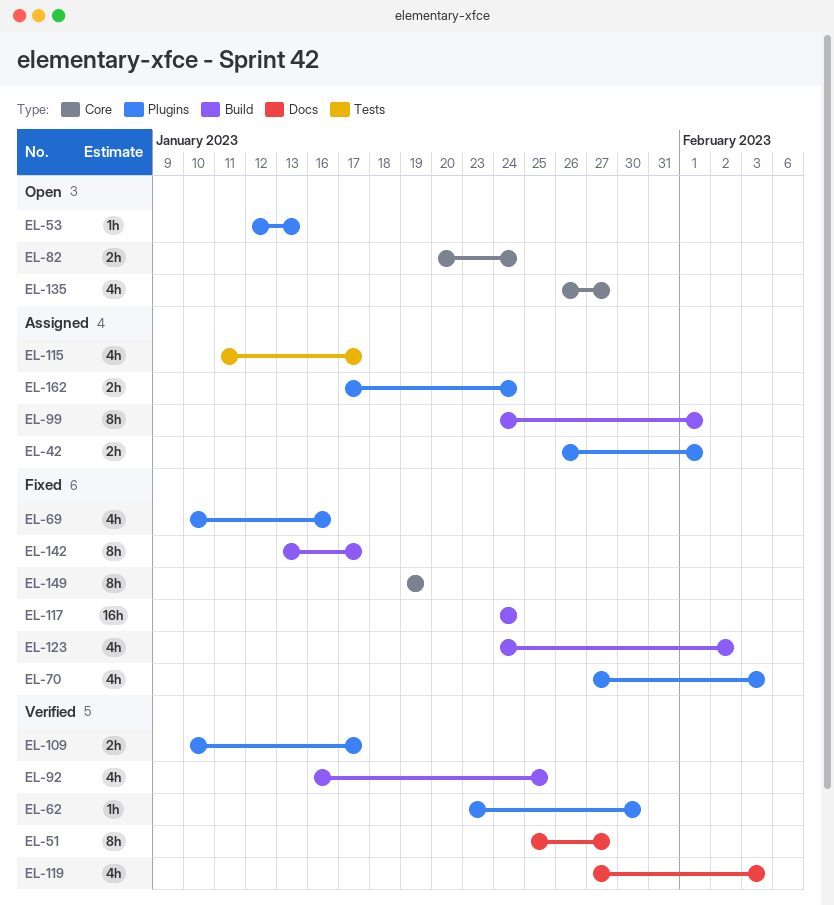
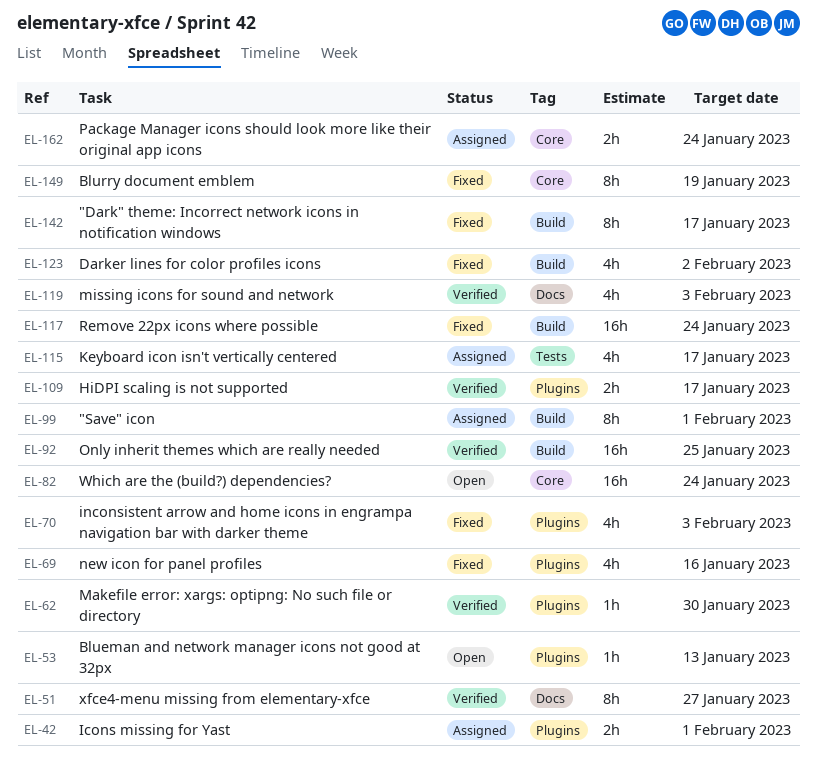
EL-82, estimate: 2h -> 16h
EL-92, estimate: 4h -> 16h
EL-135: present -> none
EL-162, label: Plugins -> Core

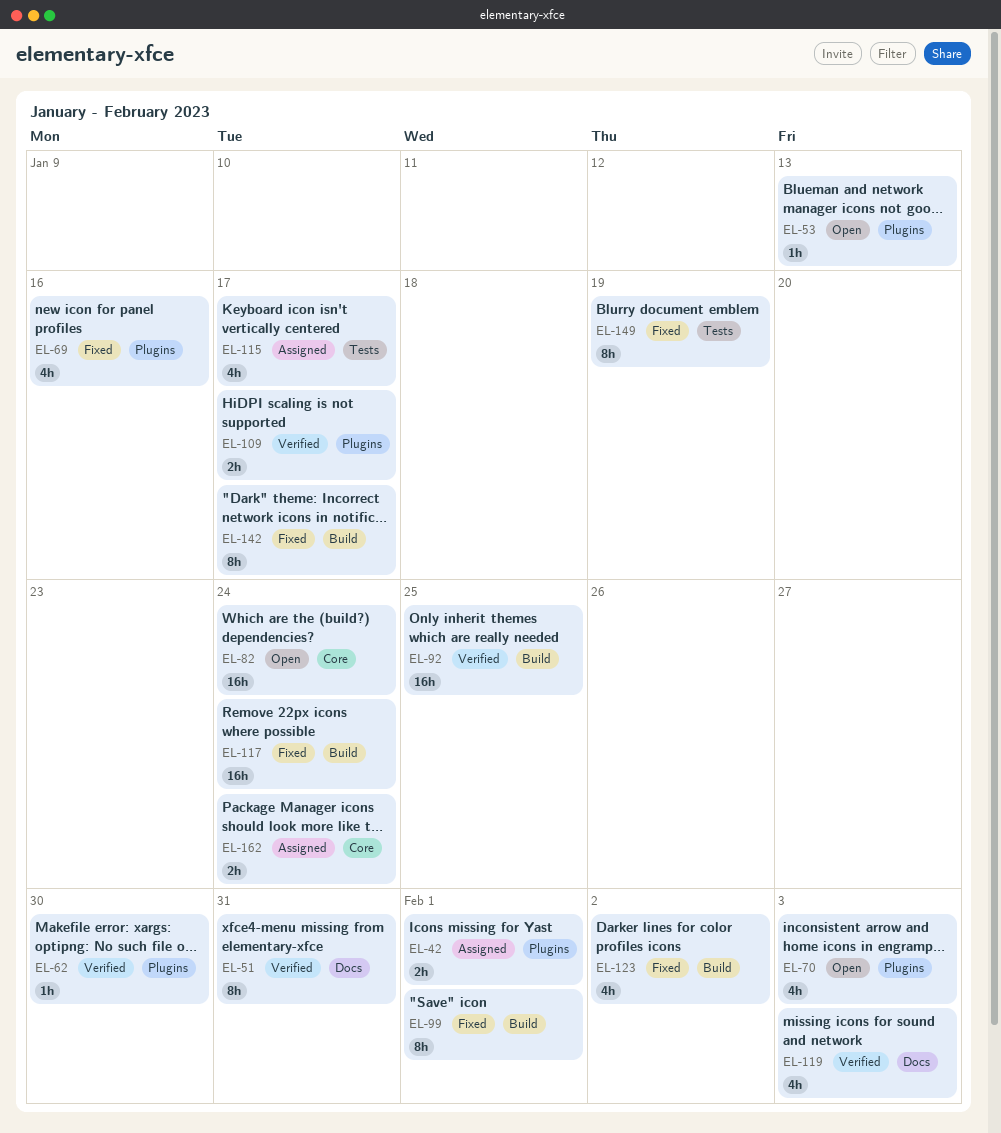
EL-51, due: Jan 27 -> Jan 31
EL-70, status: Fixed -> Open
EL-99, status: Assigned -> Fixed
EL-149, label: Core -> Tests

